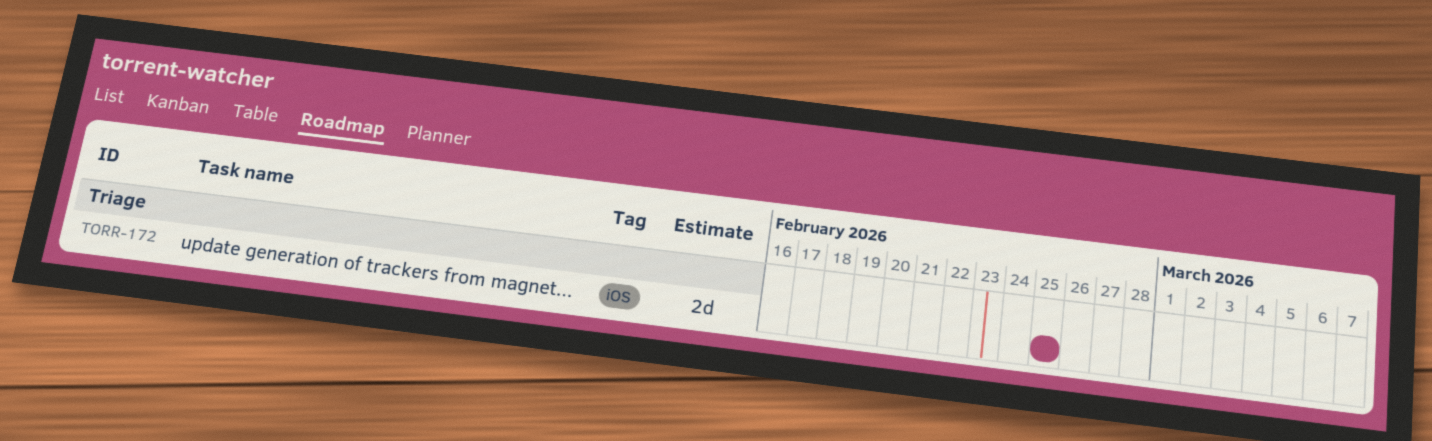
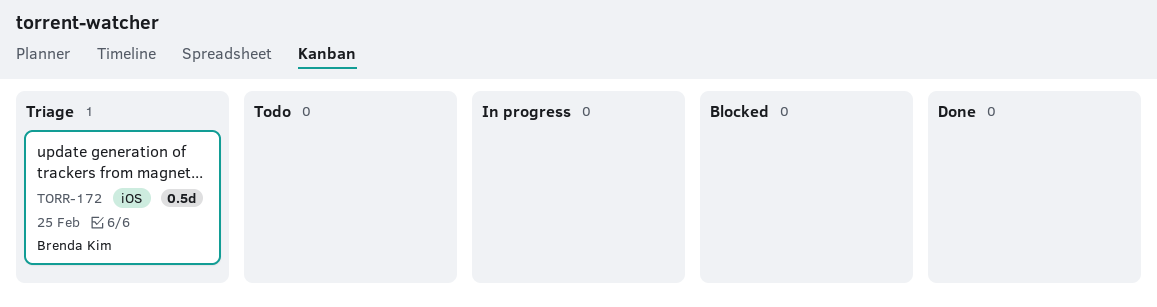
TORR-172, estimate: 2d -> 0.5d

